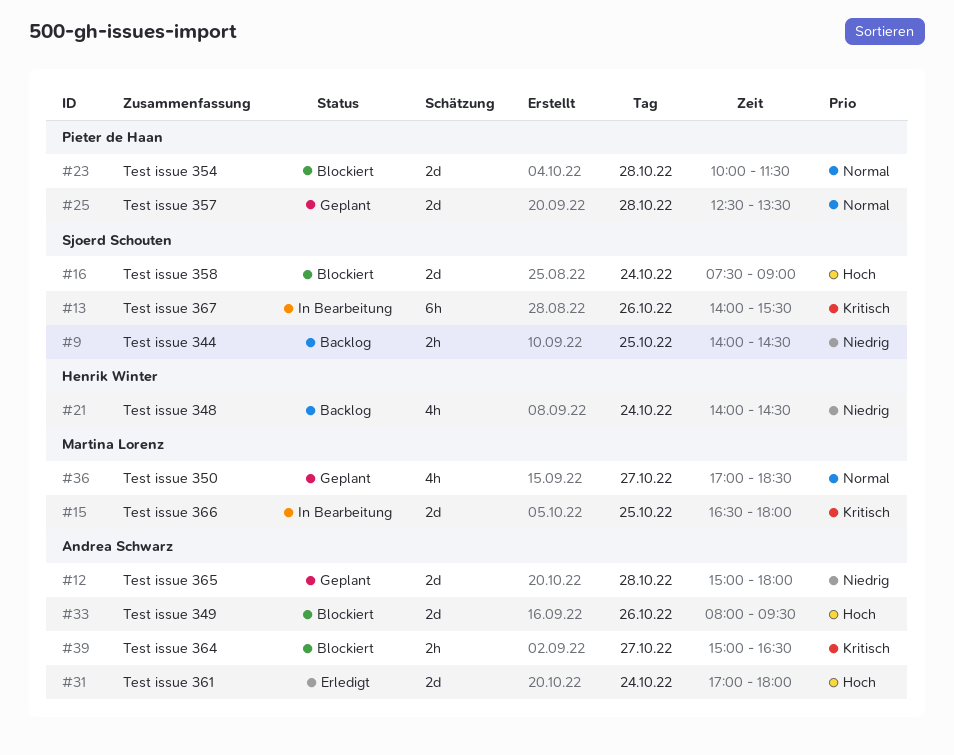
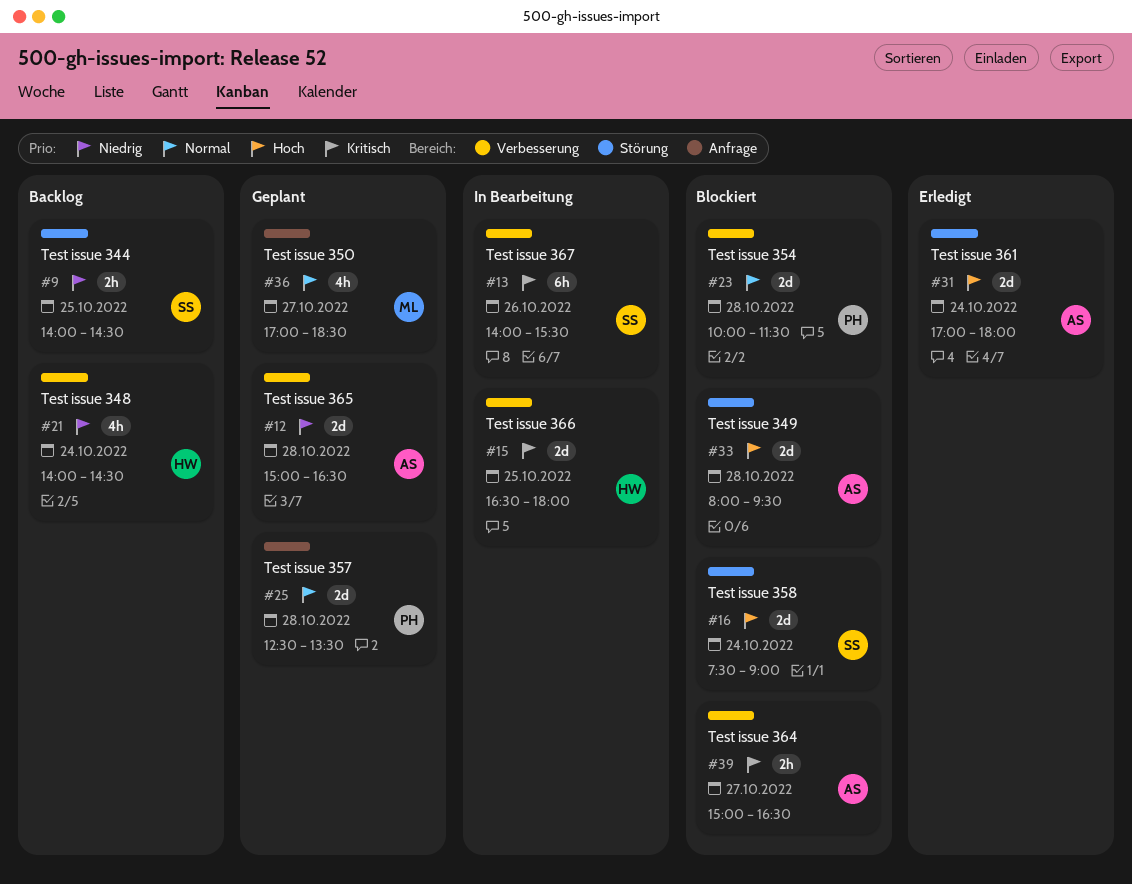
#12, ends: 18:00 -> 16:30
#15, owner: Martina Lorenz -> Henrik Winter
#33, day: Oct 26 -> Oct 28

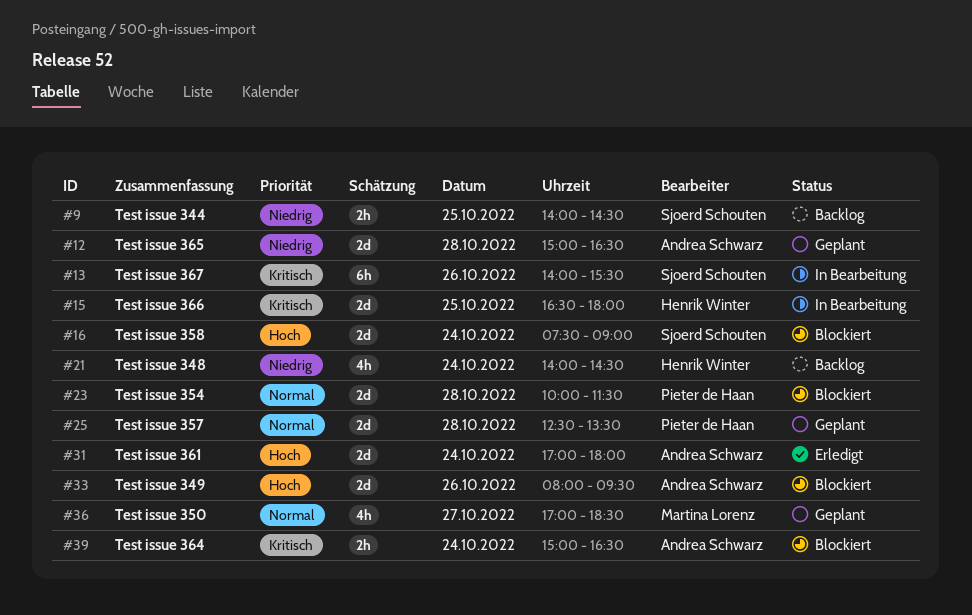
#33, day: Oct 28 -> Oct 26
#39, day: Oct 27 -> Oct 24

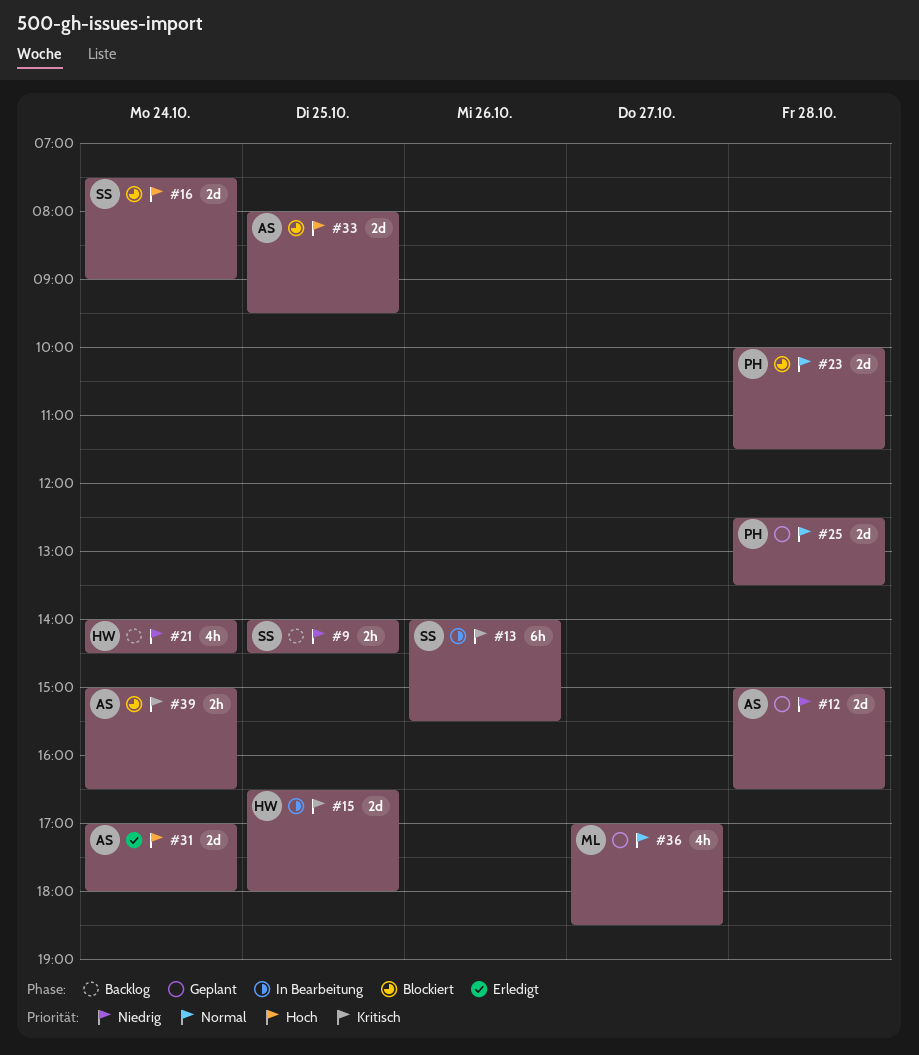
#33, day: Oct 26 -> Oct 25

